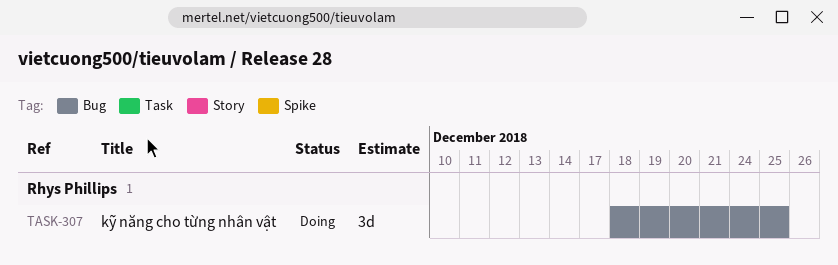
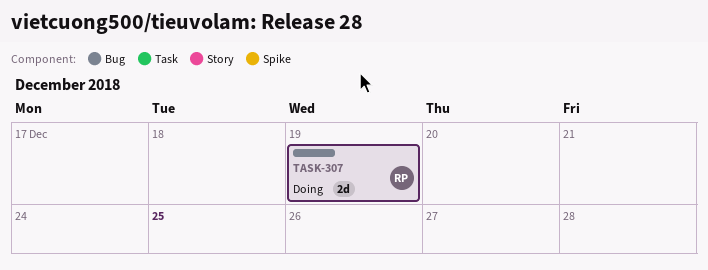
TASK-307, estimate: 3d -> 2d
TASK-307, due: Dec 25 -> Dec 19

